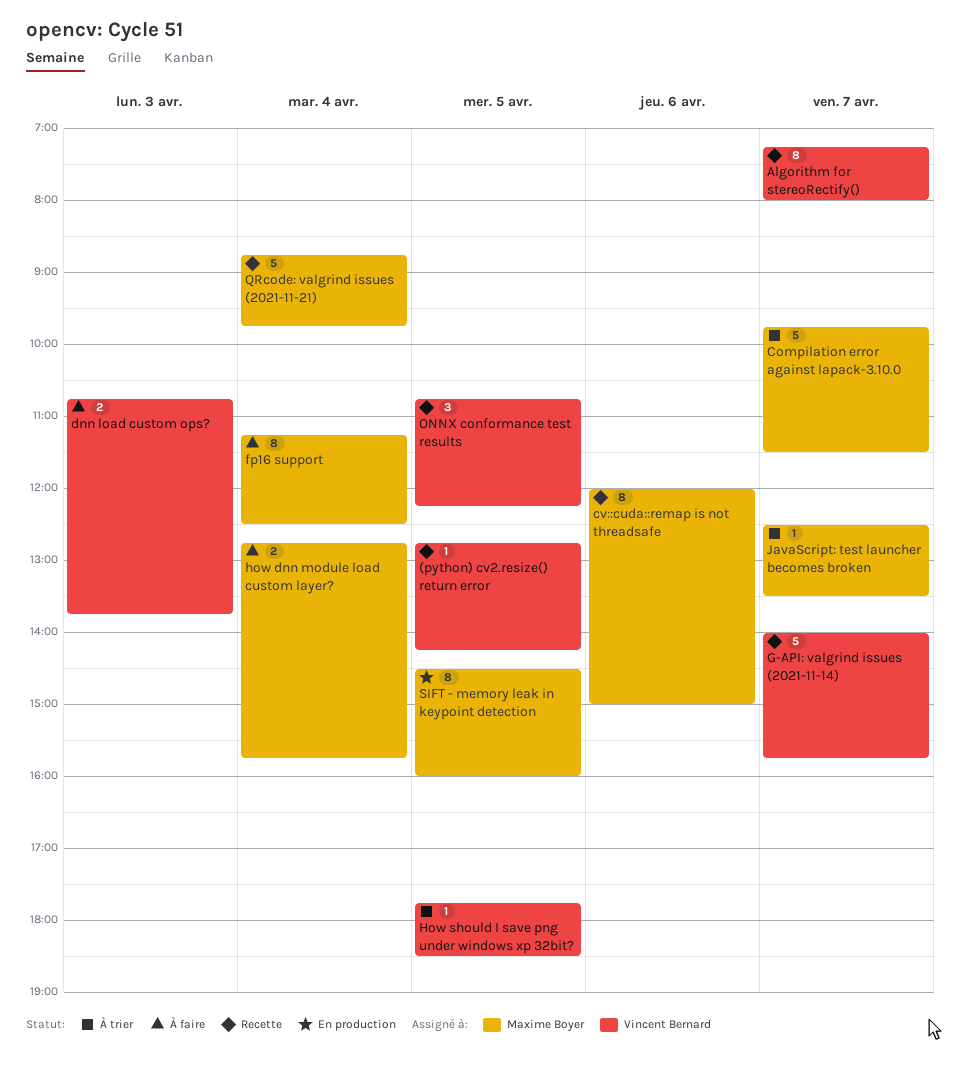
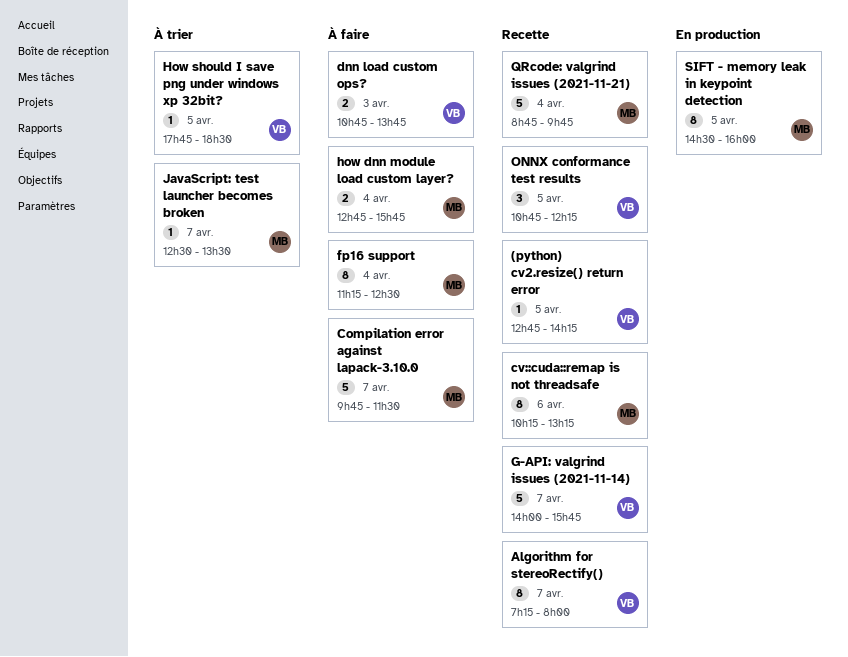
Compilation error against lapack-3.10.0, status: À trier -> À faire
cv::cuda::remap is not threadsafe, begins: 12:00 -> 10:15
cv::cuda::remap is not threadsafe, ends: 15:00 -> 13:15

